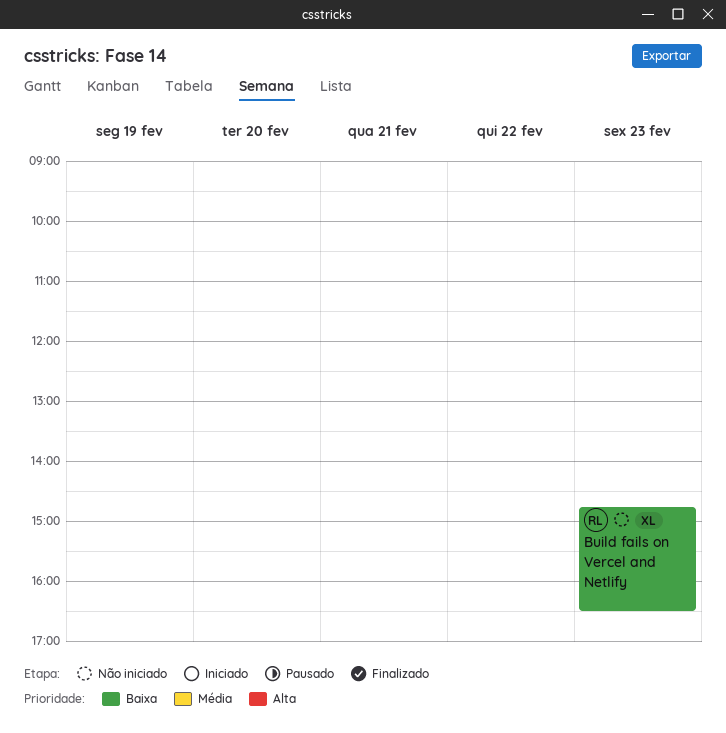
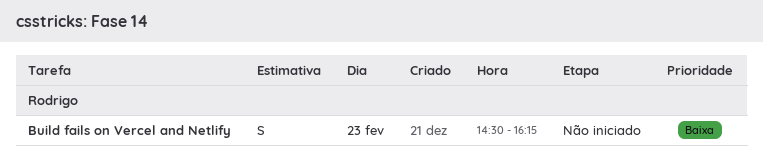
Build fails on Vercel and Netlify, estimate: XL -> S
Build fails on Vercel and Netlify, begins: 14:45 -> 14:30
Build fails on Vercel and Netlify, ends: 16:30 -> 16:15

